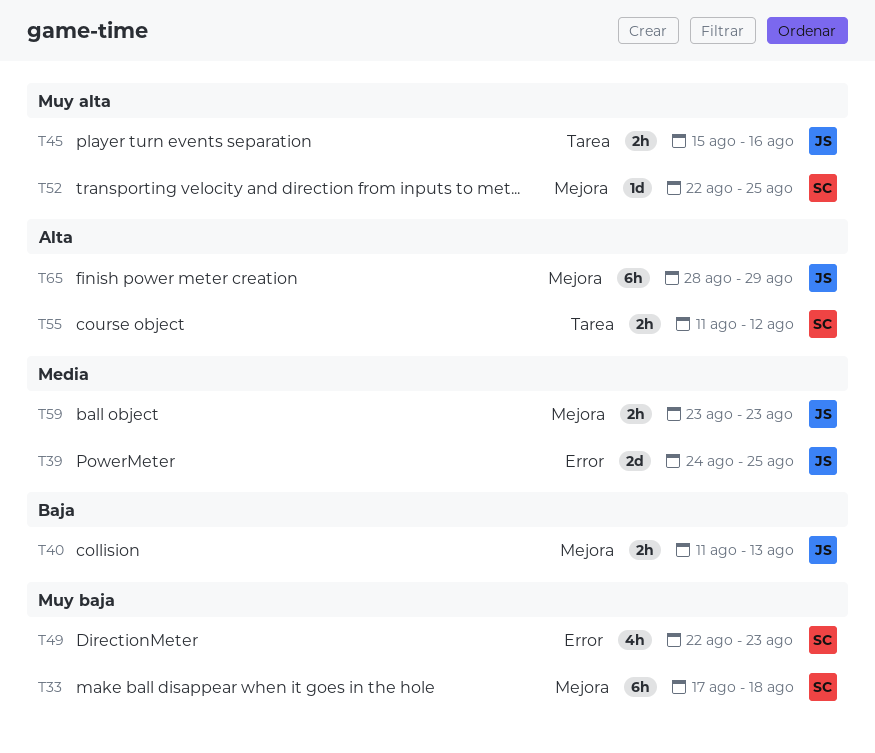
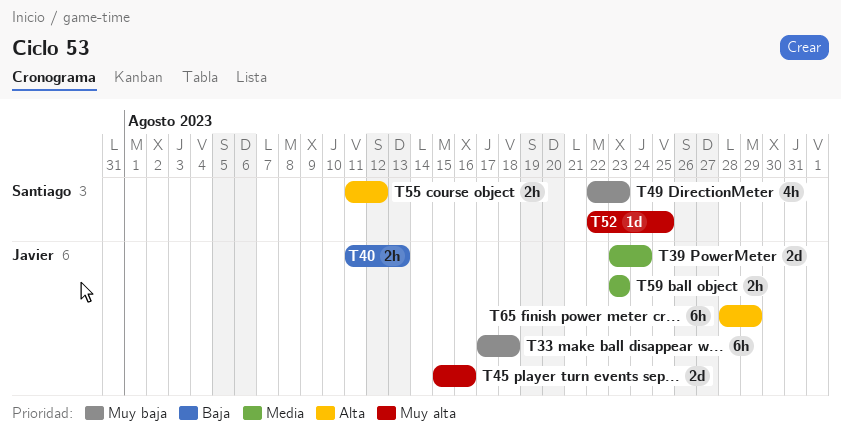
T33, owner: Santiago -> Javier
T39, start: Aug 24 -> Aug 23
T39, due: Aug 25 -> Aug 24
T45, estimate: 2h -> 2d

